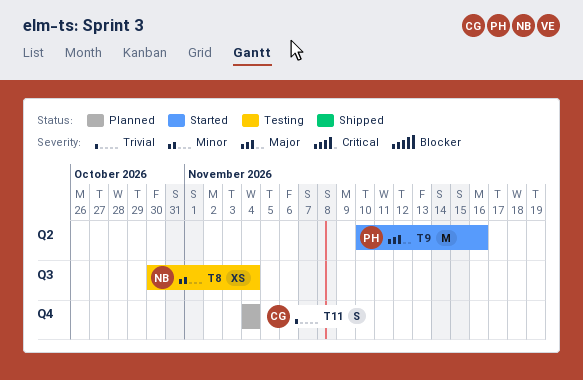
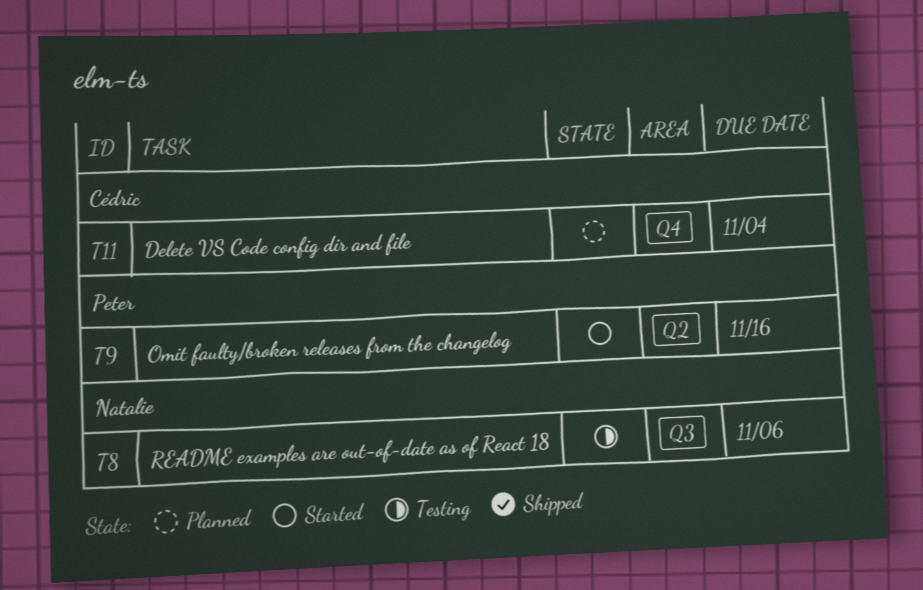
T8, due: Nov 4 -> Nov 6

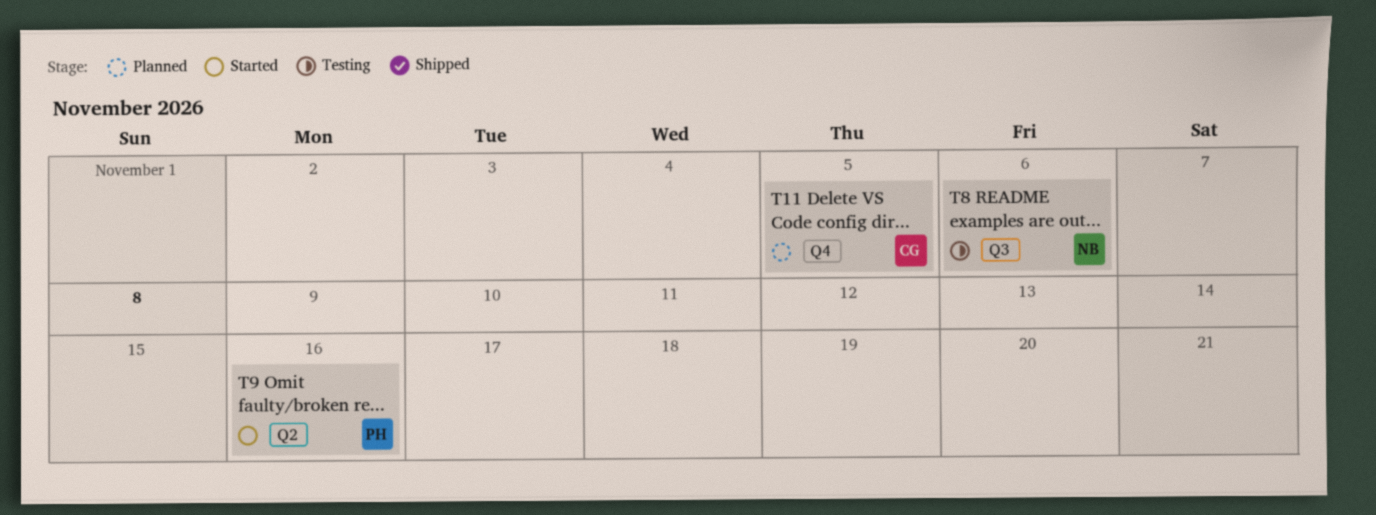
T11, due: Nov 4 -> Nov 5

